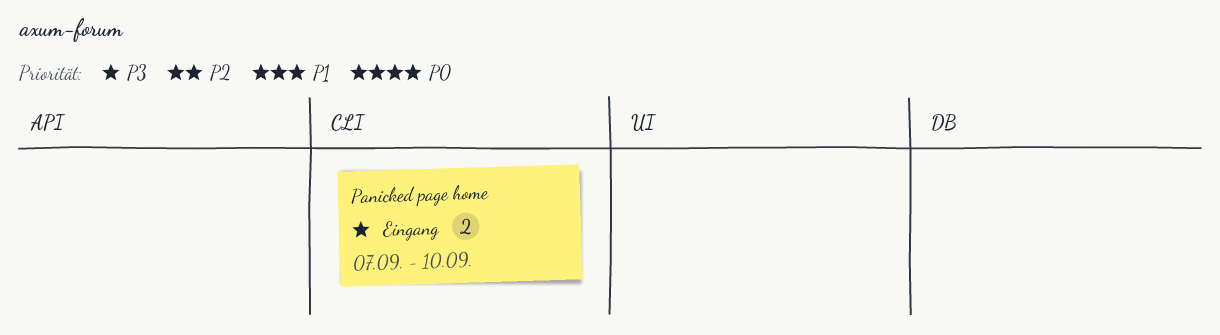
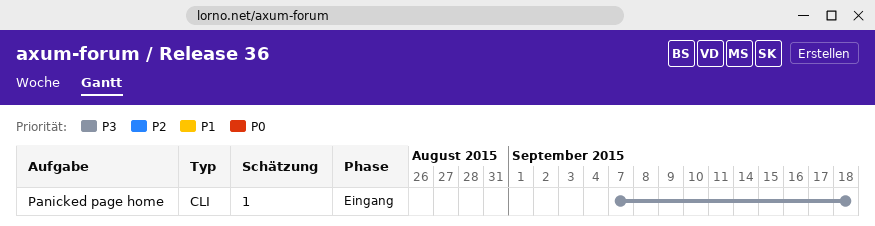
Panicked page home, estimate: 2 -> 1
Panicked page home, due: Sep 10 -> Sep 18

